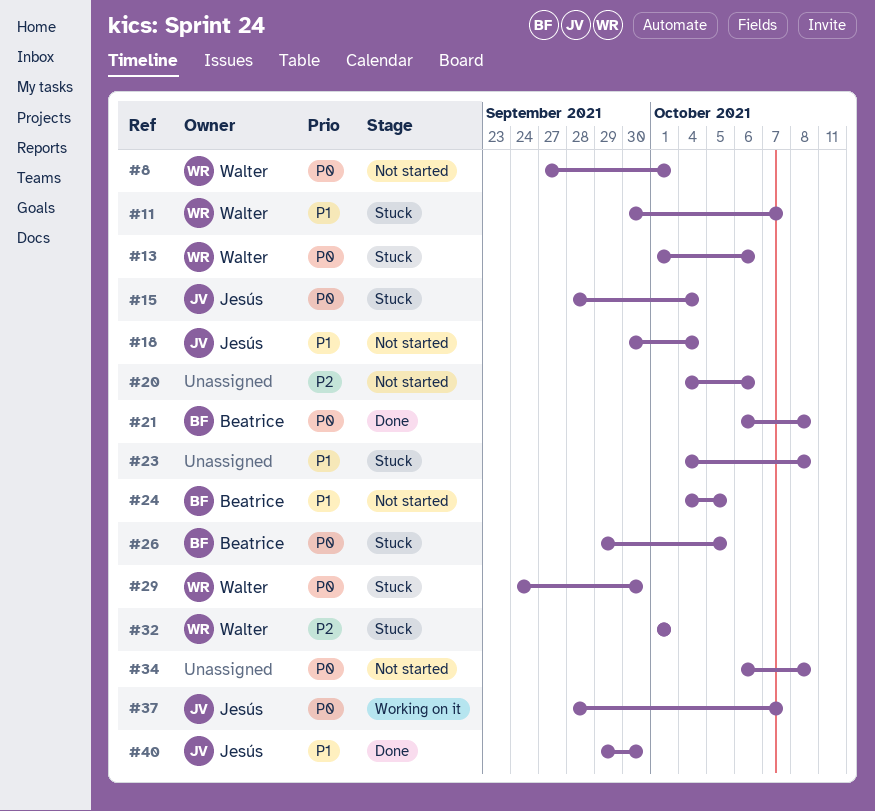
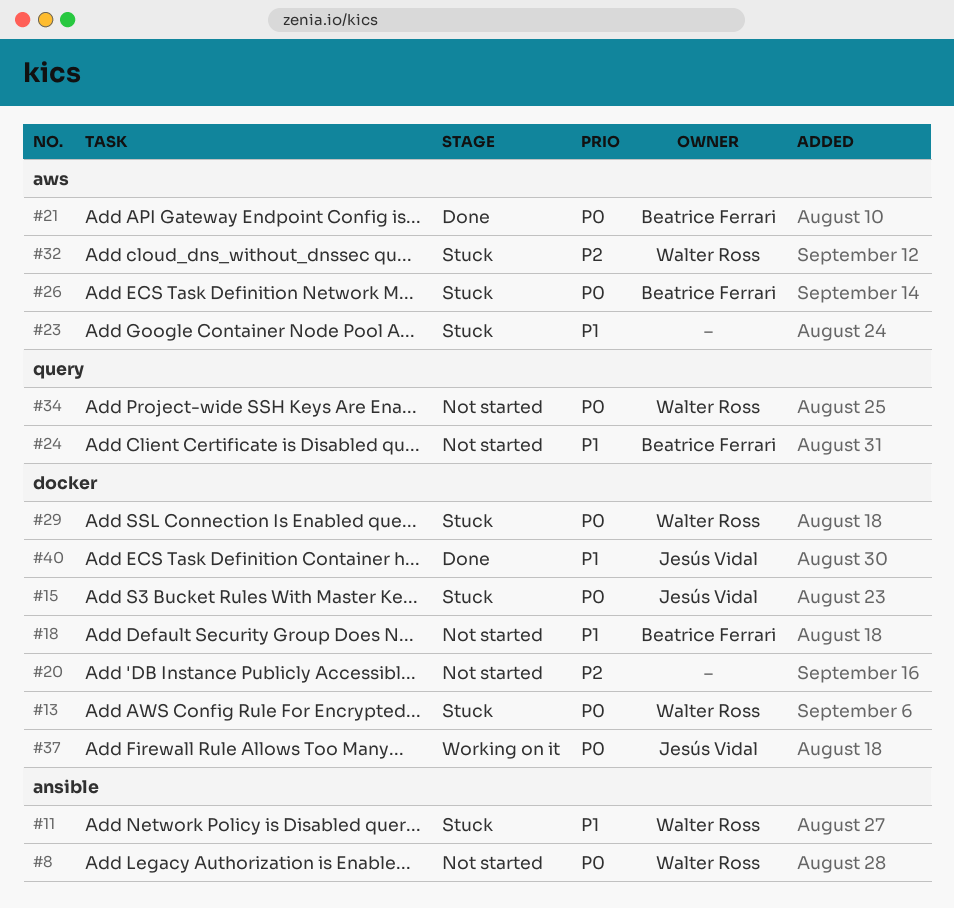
#18, owner: Jesús Vidal -> Beatrice Ferrari
#34, owner: none -> Walter Ross

